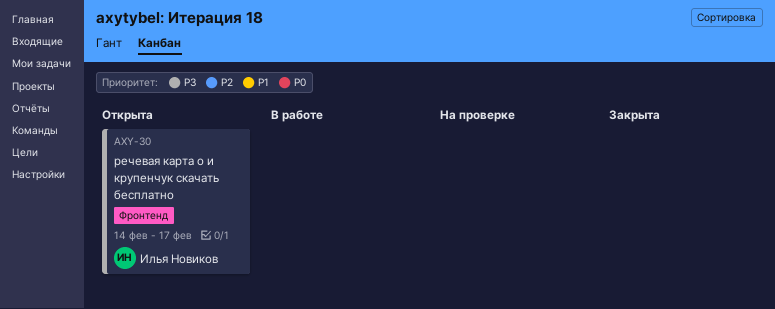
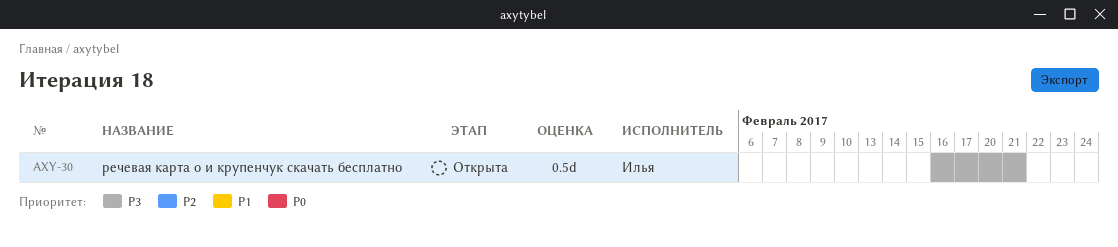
AXY-30, start: Feb 14 -> Feb 16
AXY-30, due: Feb 17 -> Feb 21

